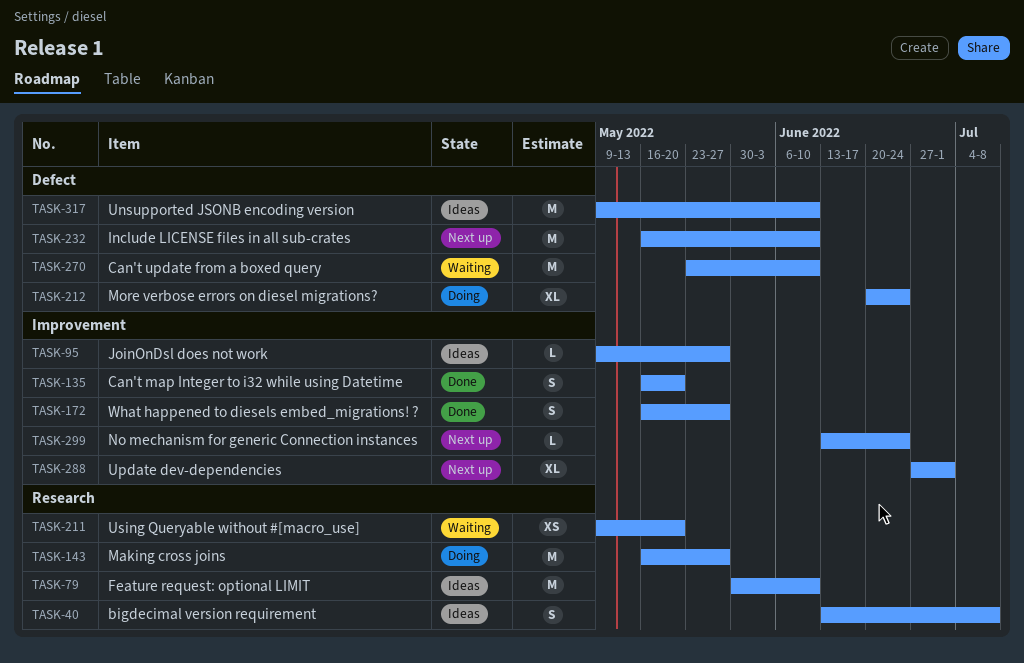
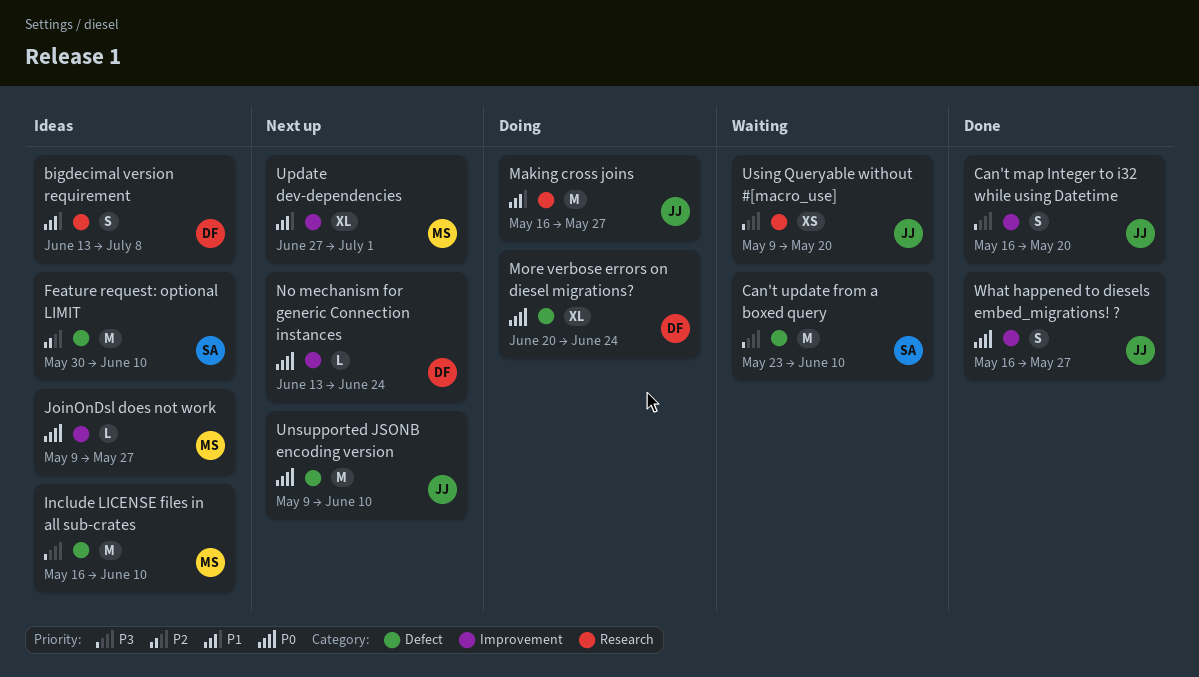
Feature request: optional LIMIT, label: Research -> Defect
Include LICENSE files in all sub-crates, status: Next up -> Ideas
Unsupported JSONB encoding version, status: Ideas -> Next up

